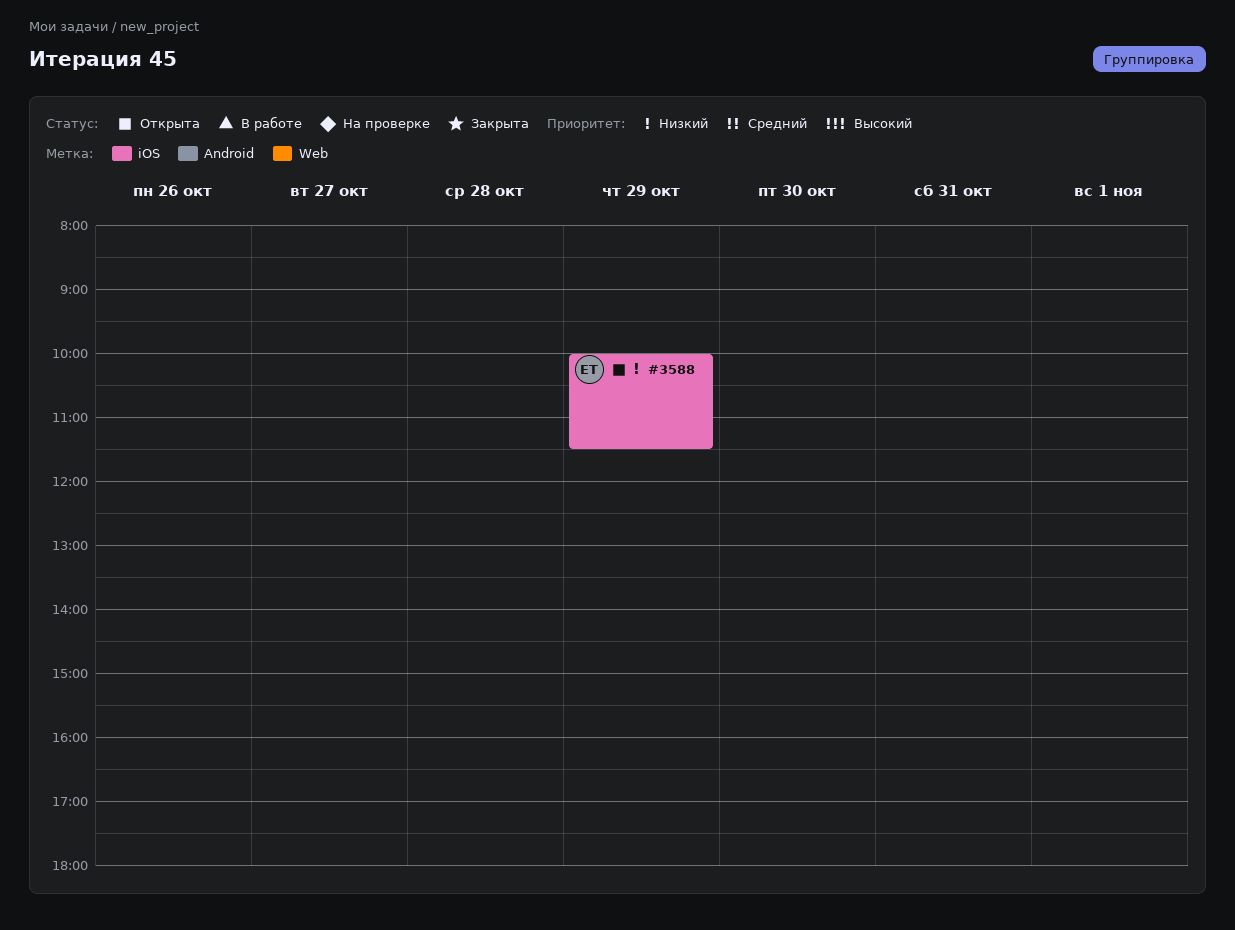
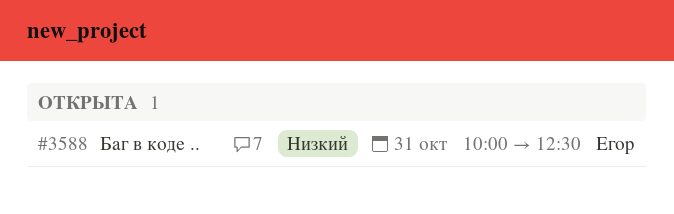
#3588, day: Oct 29 -> Oct 31
#3588, ends: 11:30 -> 12:30

